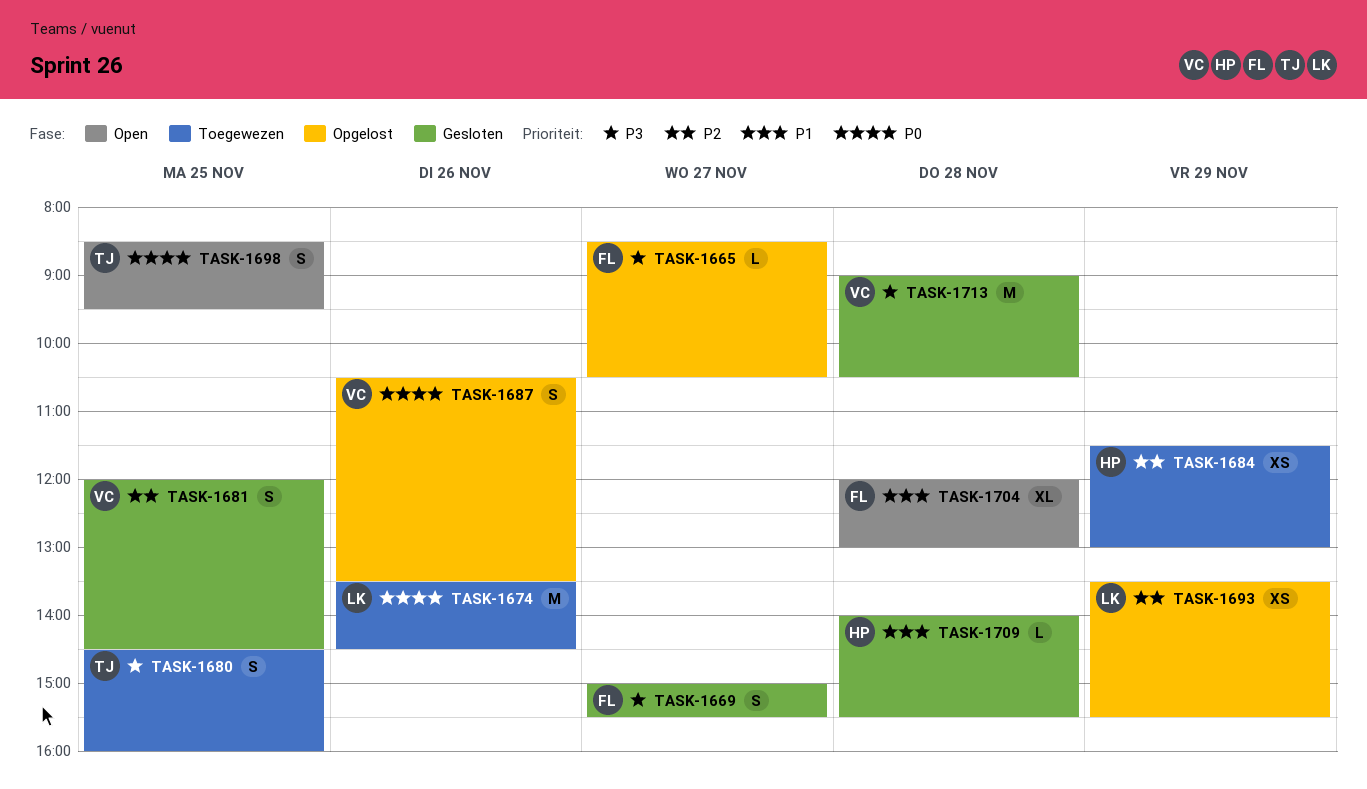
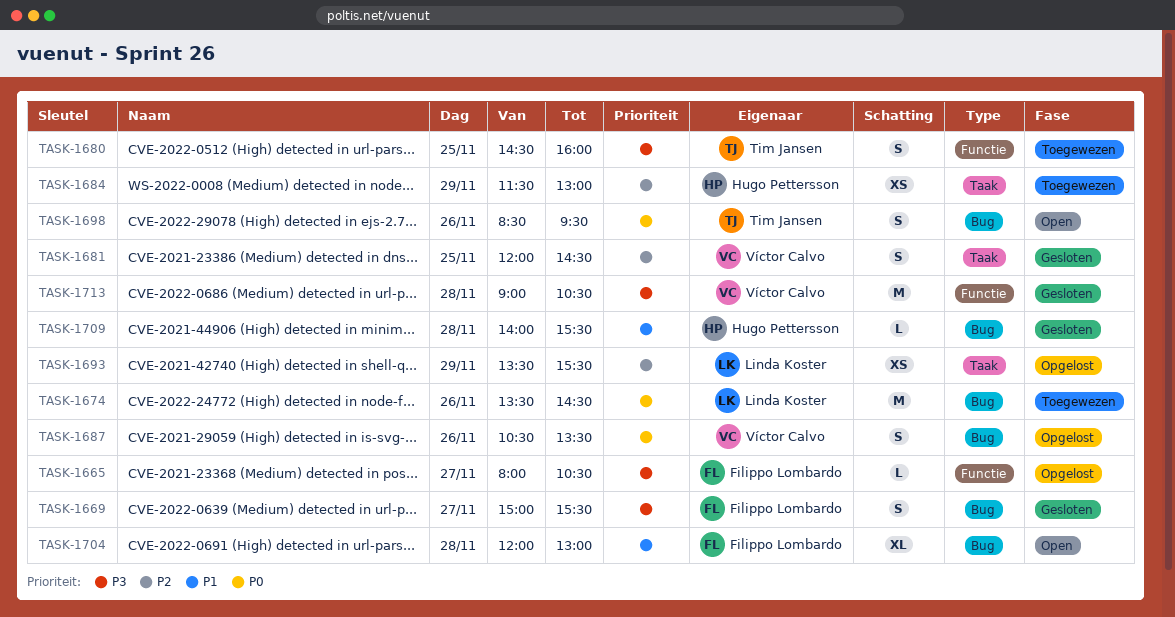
TASK-1665, begins: 08:30 -> 08:00
TASK-1698, day: Nov 25 -> Nov 26

